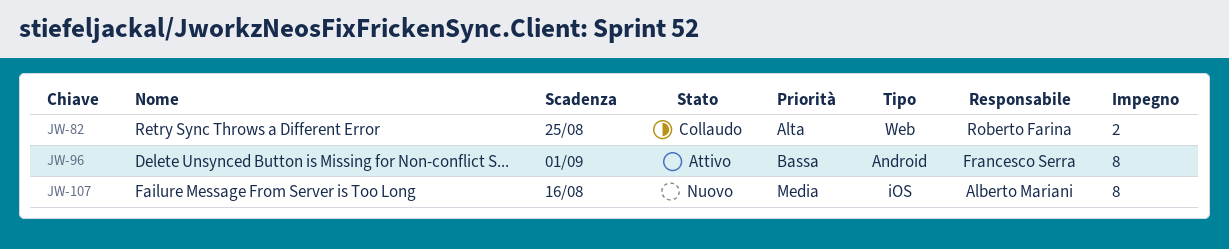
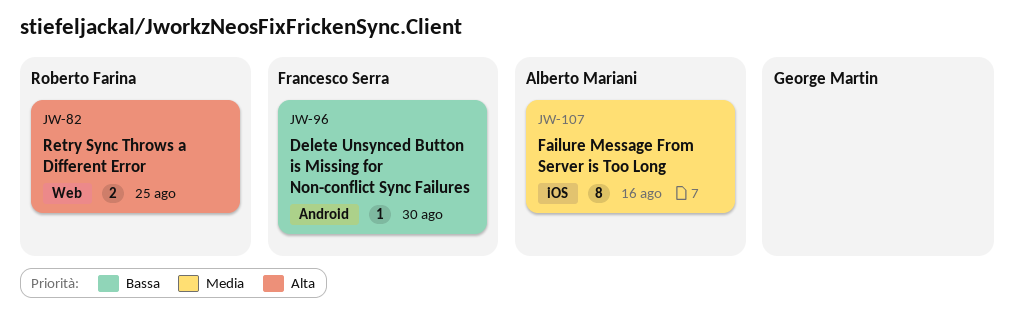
JW-96, estimate: 8 -> 1
JW-96, due: Sep 1 -> Aug 30

